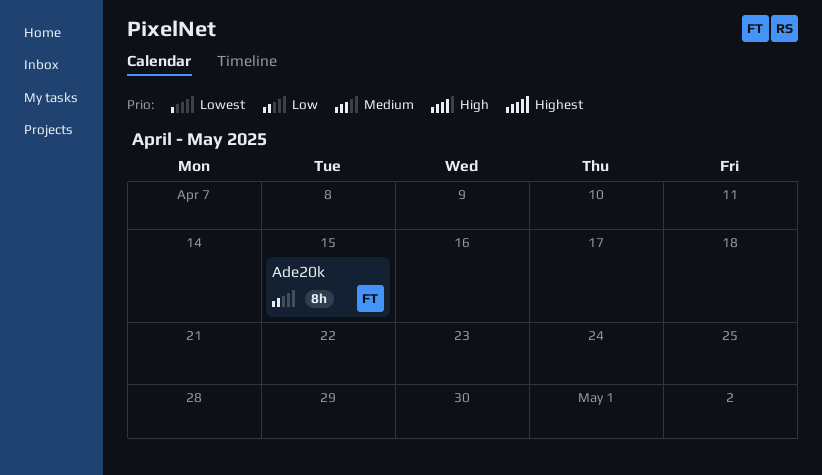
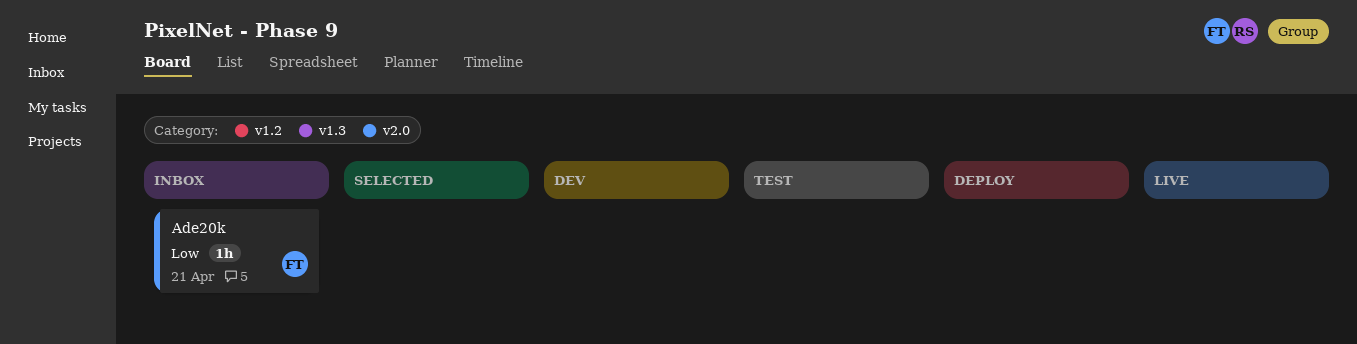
Ade20k, estimate: 8h -> 1h
Ade20k, due: Apr 15 -> Apr 21

